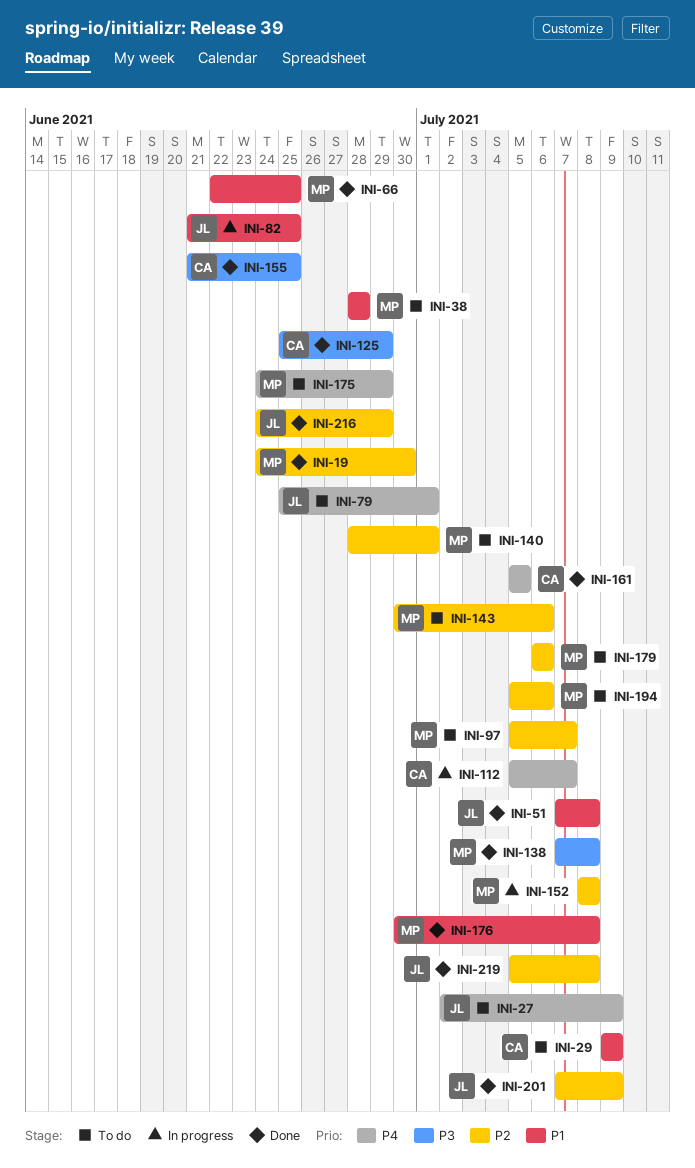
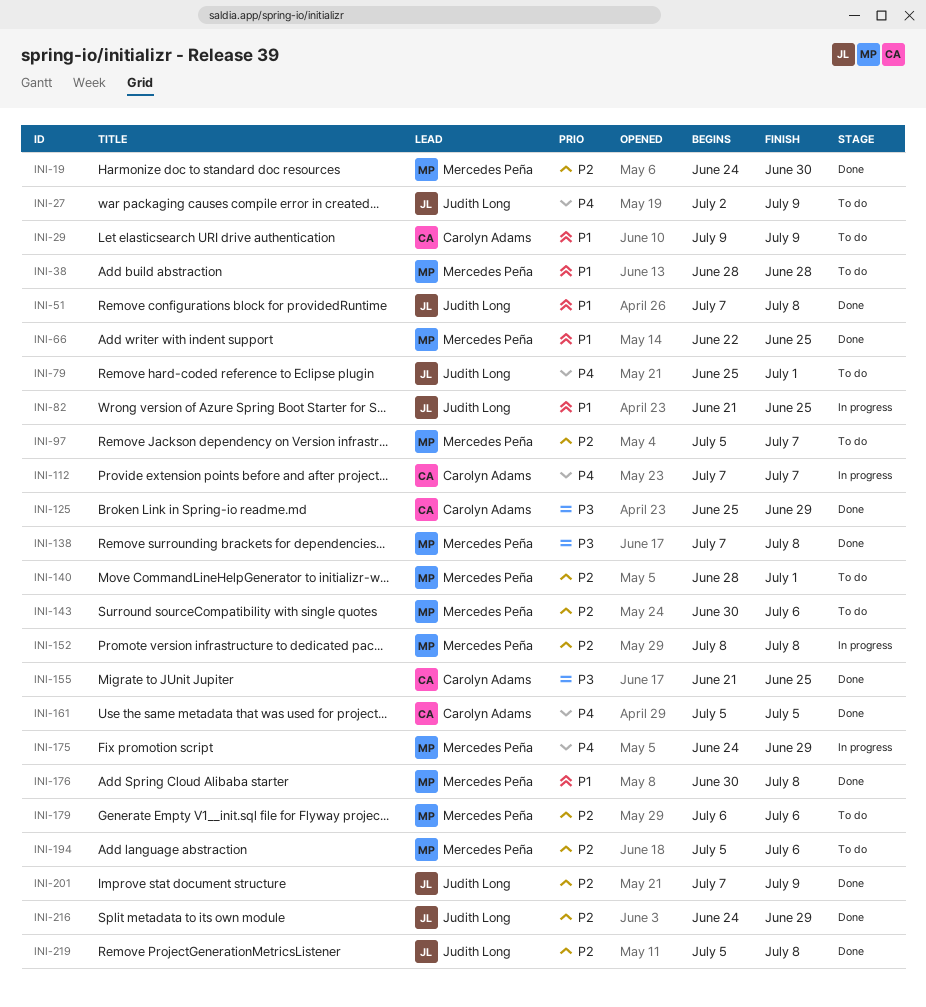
INI-112, start: Jul 5 -> Jul 7
INI-175, status: To do -> In progress

